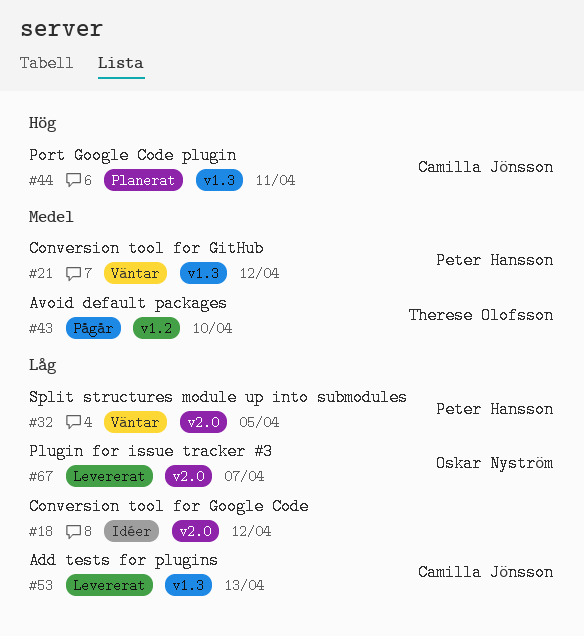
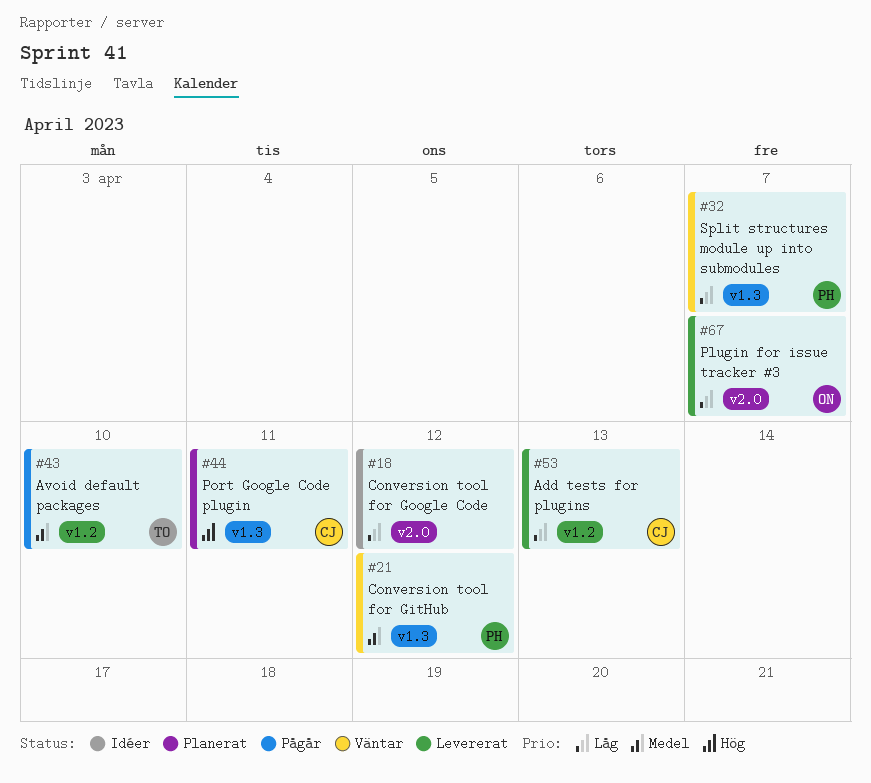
#32, label: v2.0 -> v1.3
#32, due: Apr 5 -> Apr 7
#53, label: v1.3 -> v1.2

